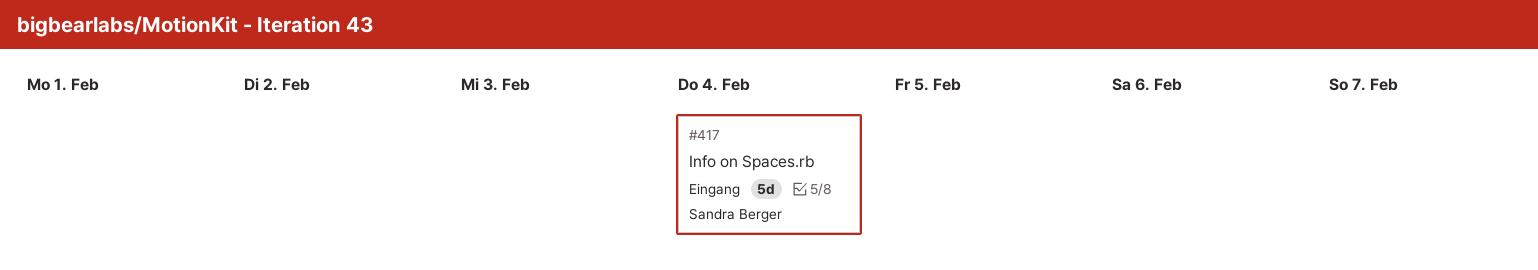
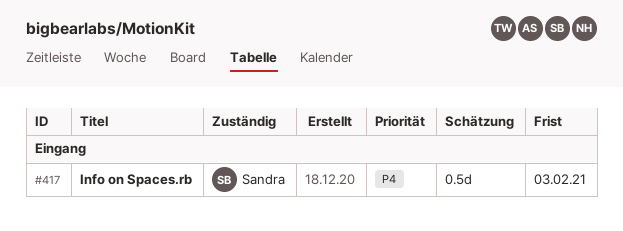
#417, estimate: 5d -> 0.5d
#417, due: Feb 4 -> Feb 3

